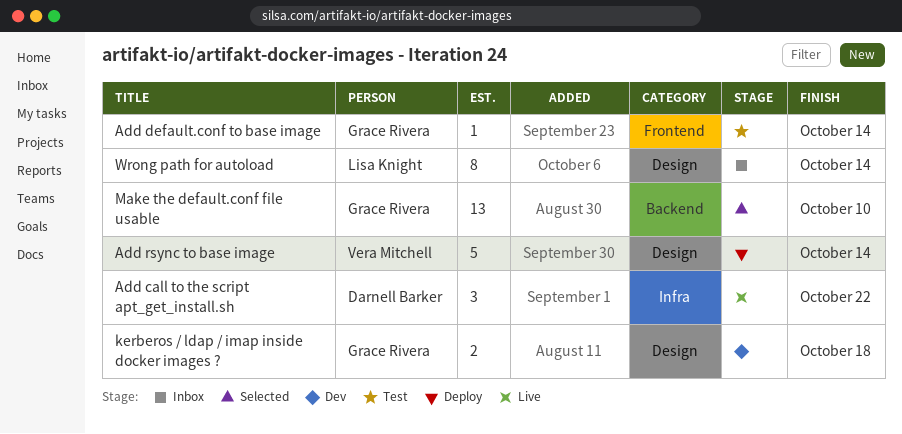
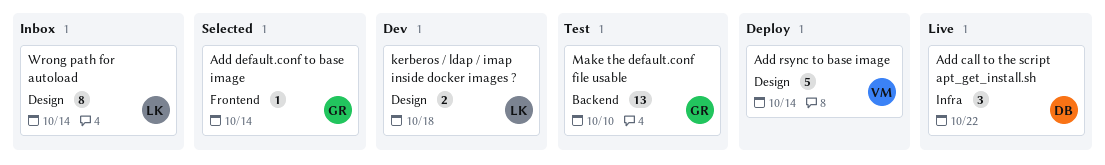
Add default.conf to base image, status: Test -> Selected
kerberos / ldap / imap inside docker images ?, owner: Grace Rivera -> Lisa Knight
Make the default.conf file usable, status: Selected -> Test

